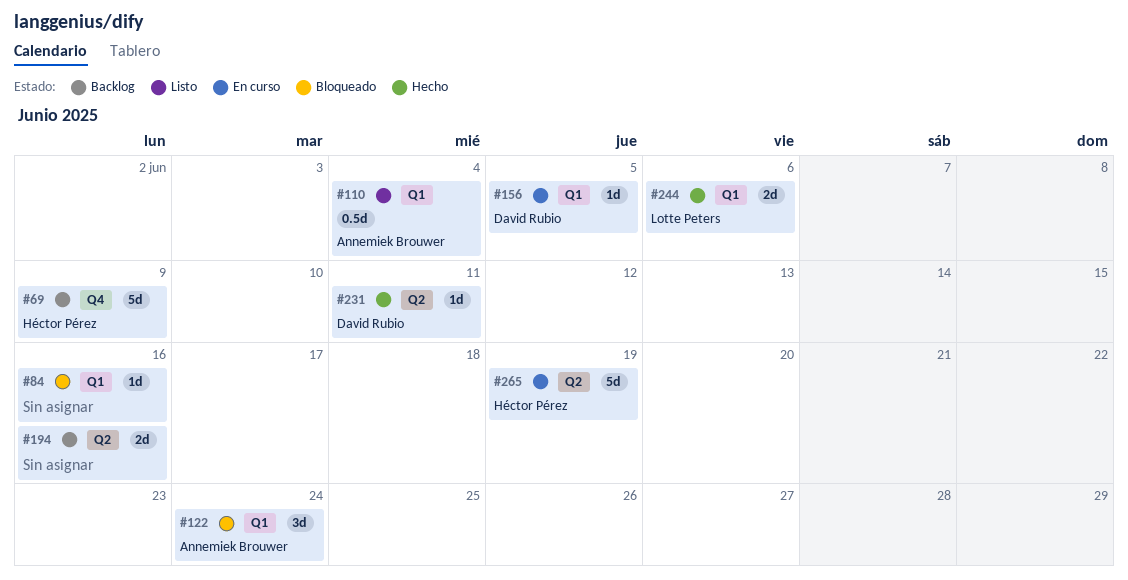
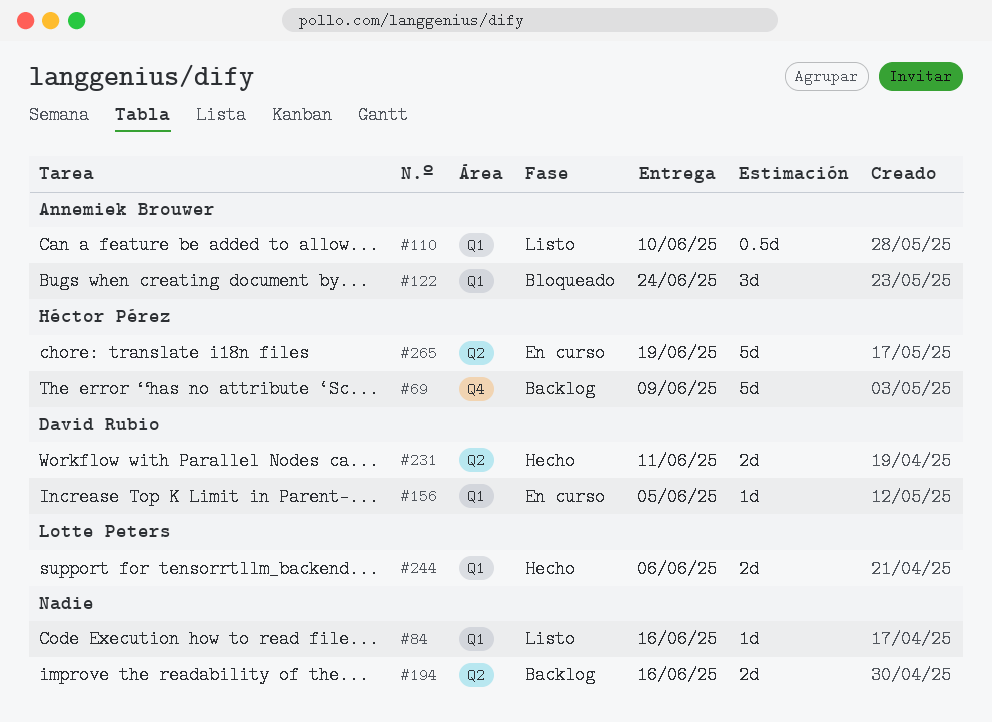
#84, status: Bloqueado -> Listo
#110, due: Jun 4 -> Jun 10
#231, estimate: 1d -> 2d

